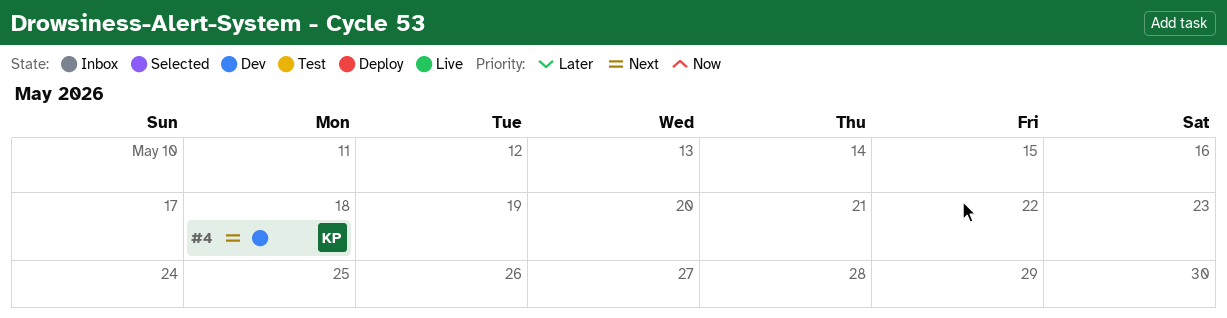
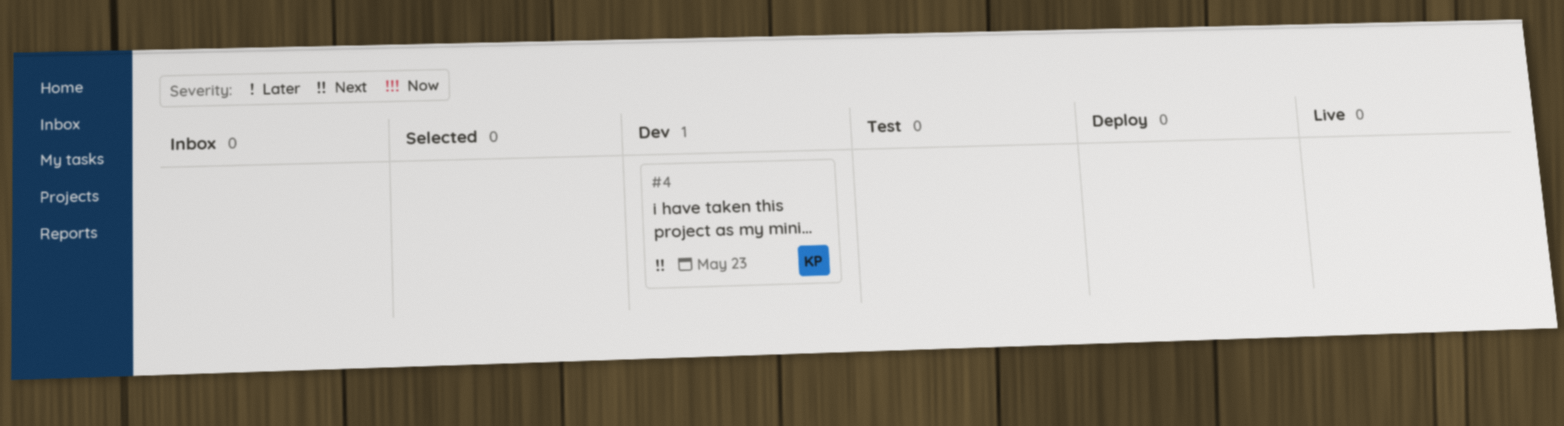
#4, due: May 18 -> May 23

